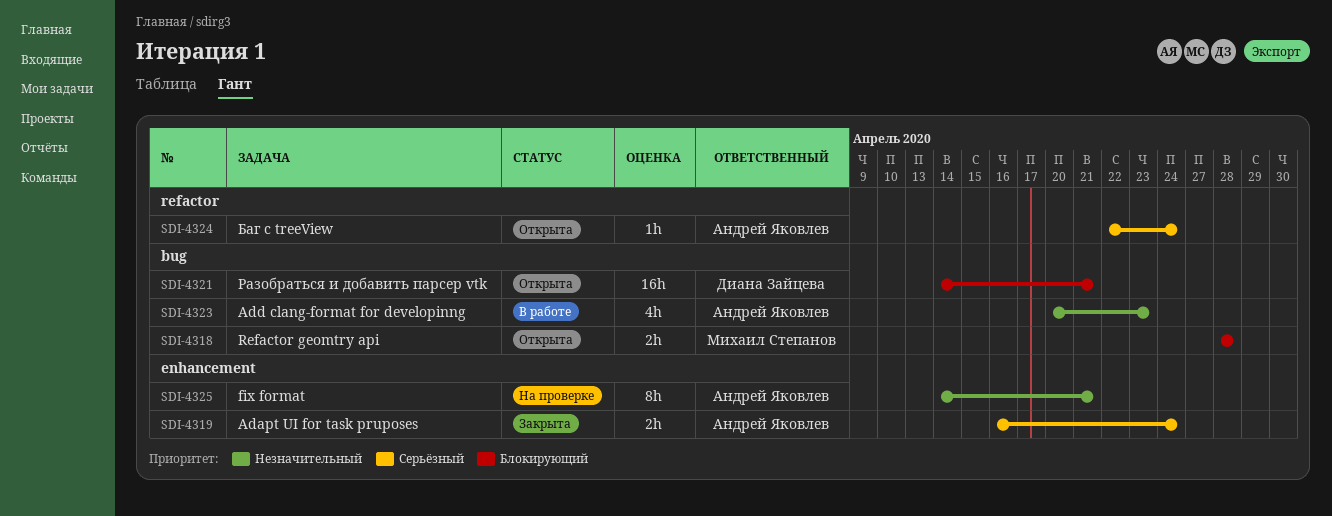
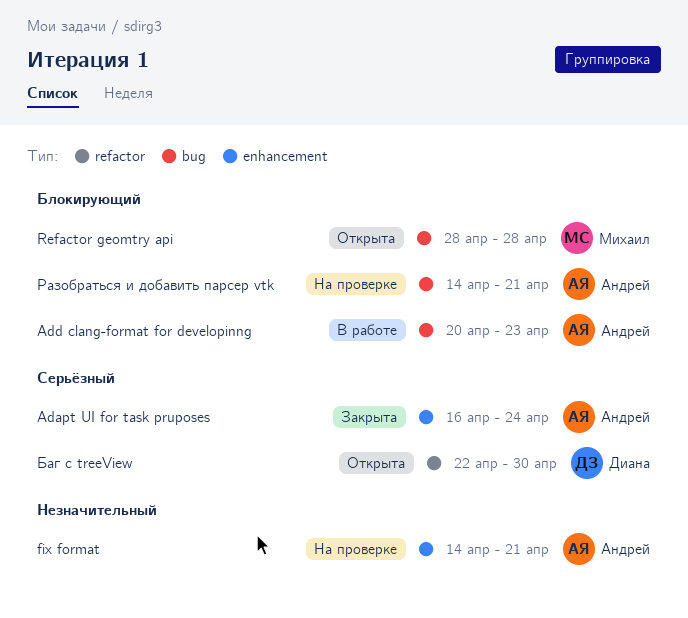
Add clang-format for developinng, priority: Незначительный -> Блокирующий
Баг с treeView, owner: Андрей Яковлев -> Диана Зайцева
Баг с treeView, due: Apr 24 -> Apr 30
Разобраться и добавить парсер vtk, status: Открыта -> На проверке
Разобраться и добавить парсер vtk, owner: Диана Зайцева -> Андрей Яковлев

